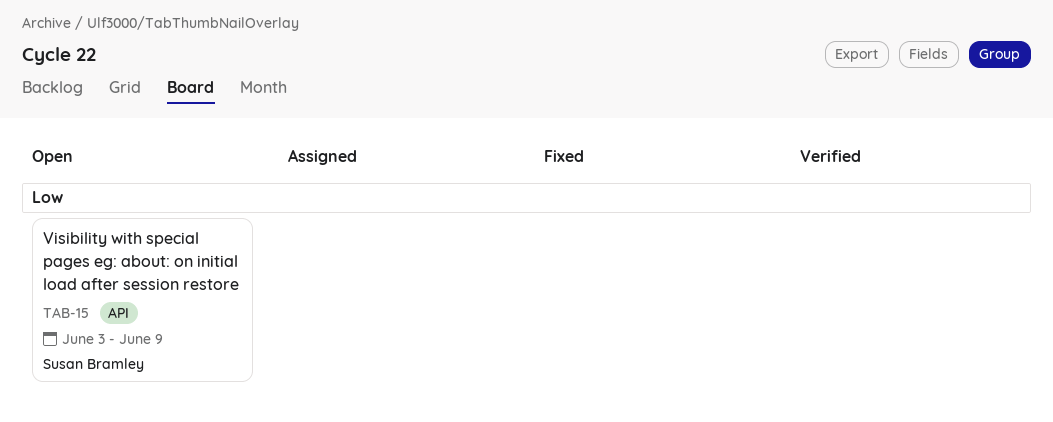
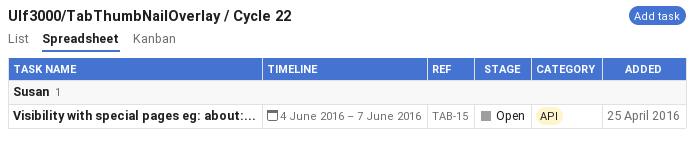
TAB-15, start: Jun 3 -> Jun 4
TAB-15, due: Jun 9 -> Jun 7

